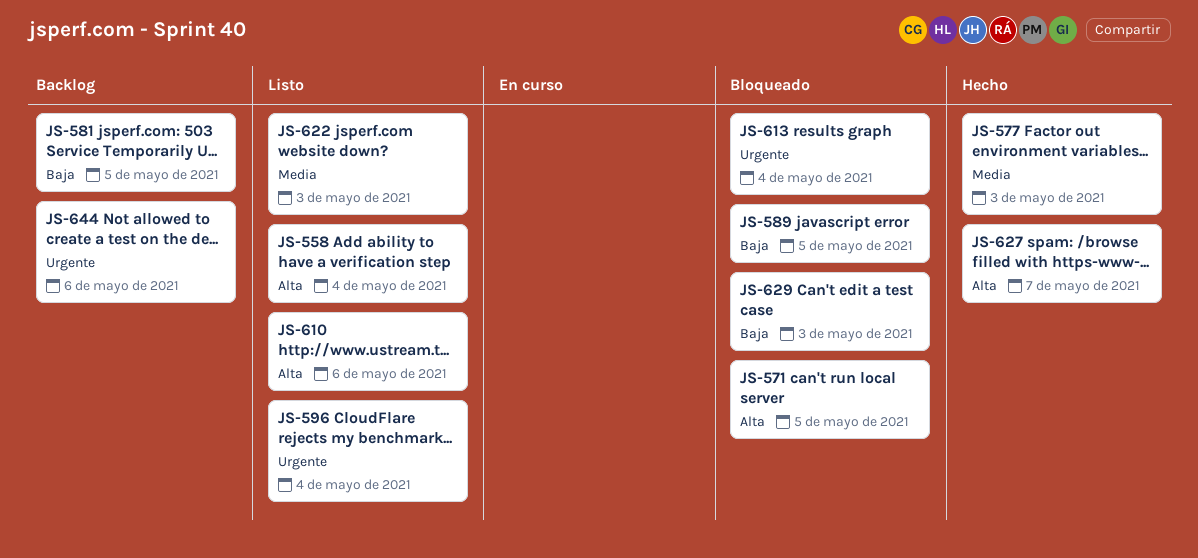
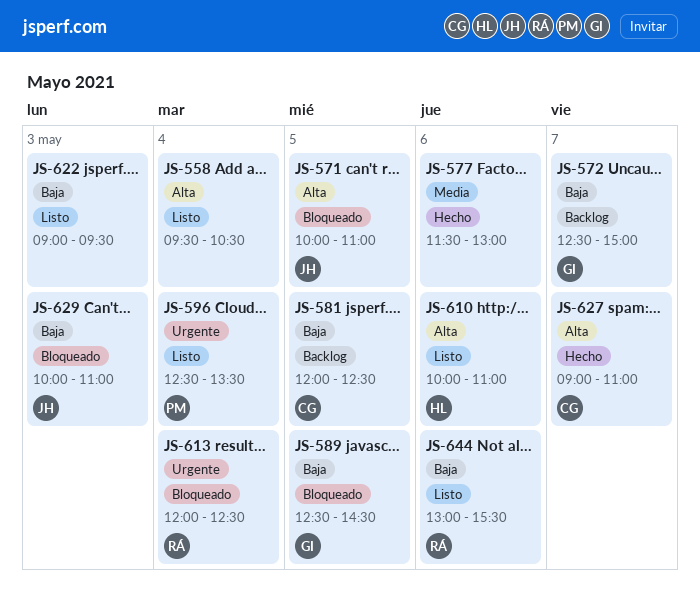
JS-572: none -> present
JS-577, day: May 3 -> May 6
JS-622, priority: Media -> Baja
JS-644, status: Backlog -> Listo
JS-644, priority: Urgente -> Baja

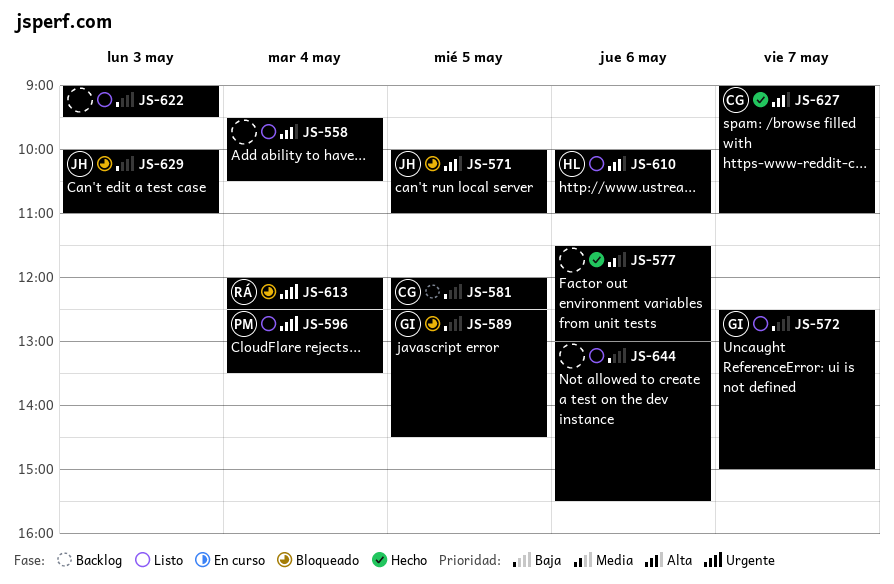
JS-572, status: Backlog -> Listo
JS-644, owner: RÁ -> none

